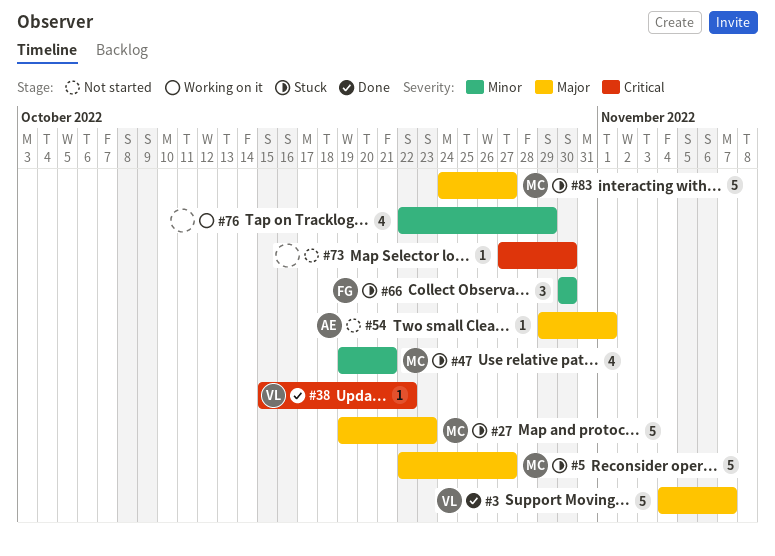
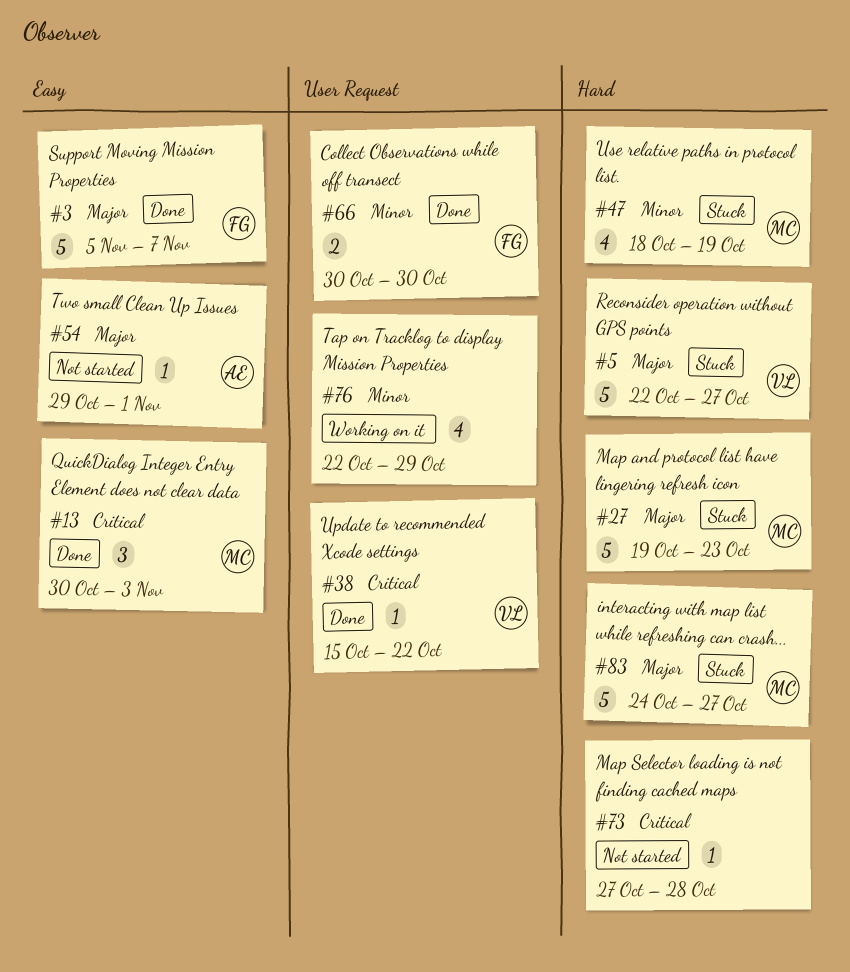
#3, owner: VL -> FG
#3, start: Nov 4 -> Nov 5
#5, owner: MC -> VL
#13: none -> present
#47, start: Oct 19 -> Oct 18
#47, due: Oct 21 -> Oct 19
#66, status: Stuck -> Done
#66, estimate: 3 -> 2
#73, due: Oct 30 -> Oct 28

